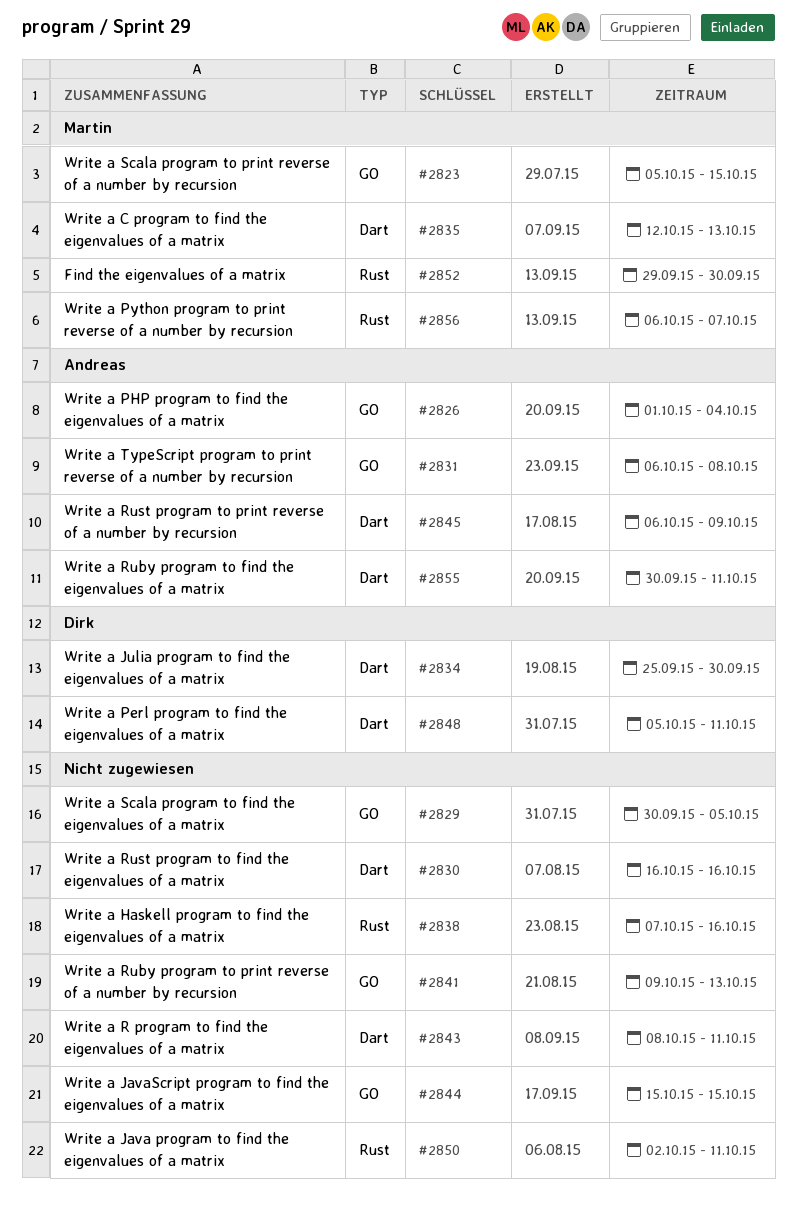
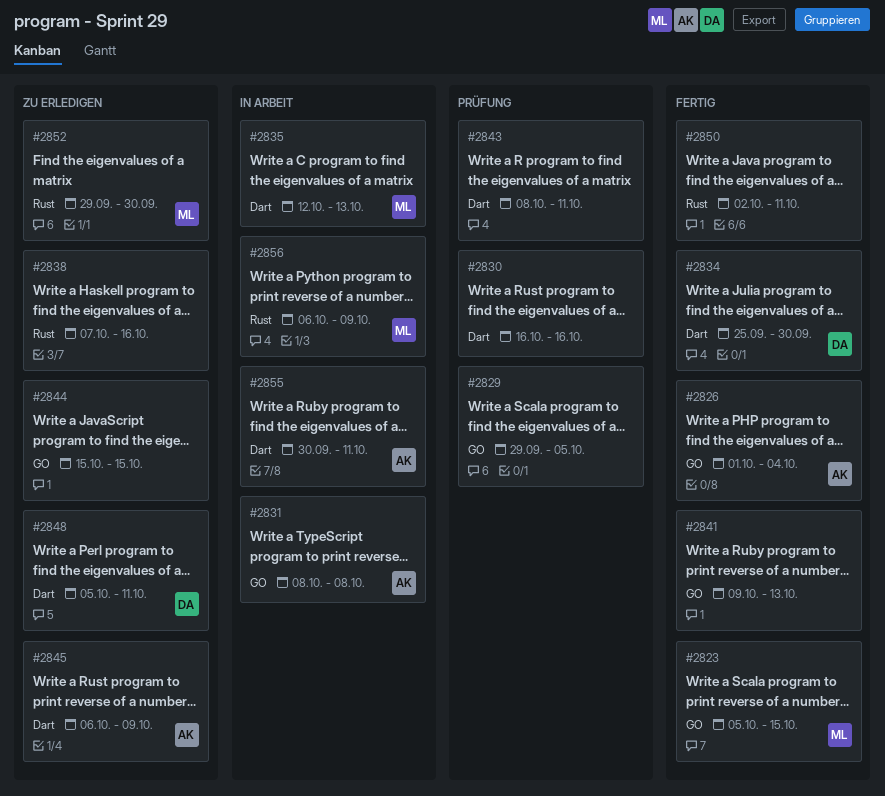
#2829, start: Sep 30 -> Sep 29
#2831, start: Oct 6 -> Oct 8
#2856, due: Oct 7 -> Oct 9

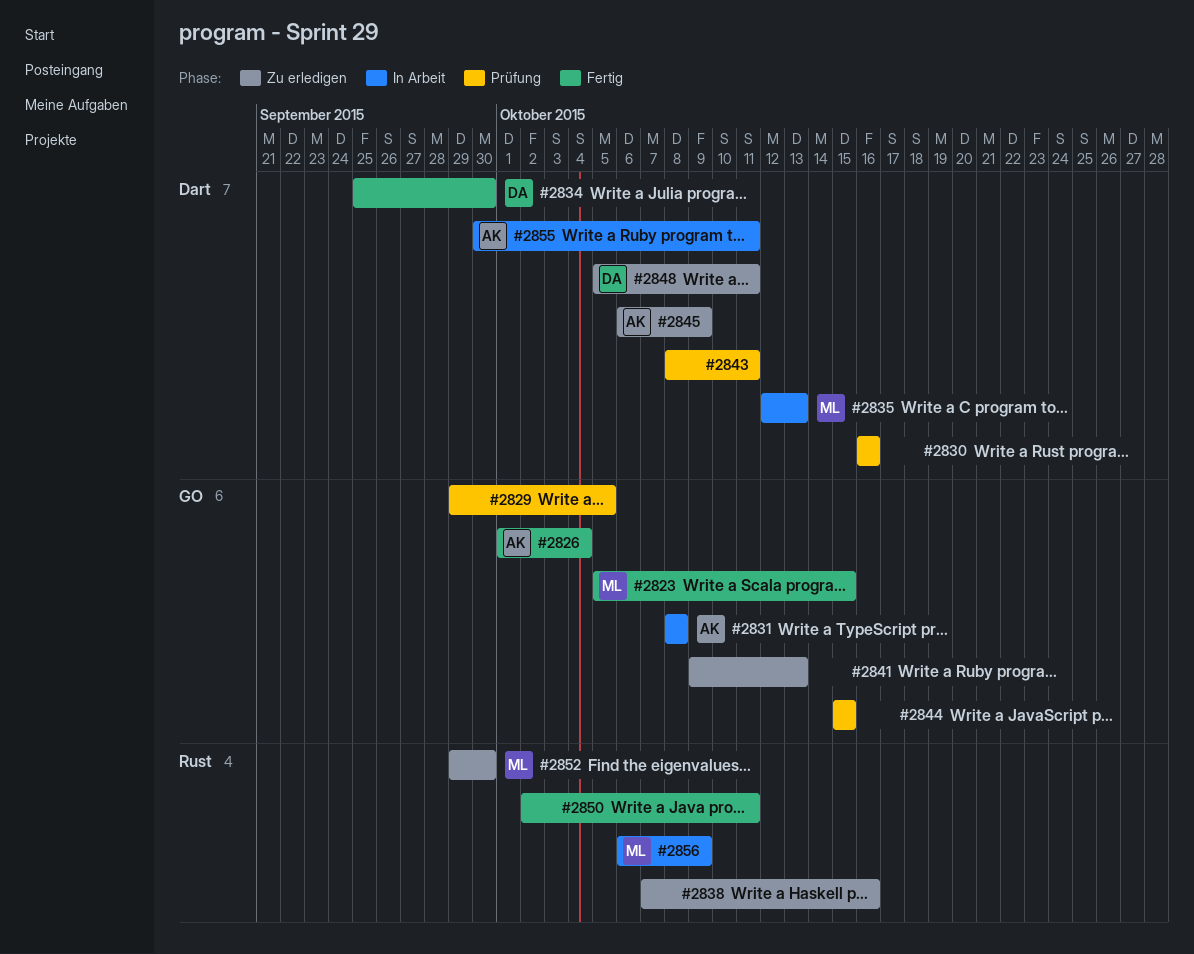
#2841, status: Fertig -> Zu erledigen
#2844, status: Zu erledigen -> Prüfung

